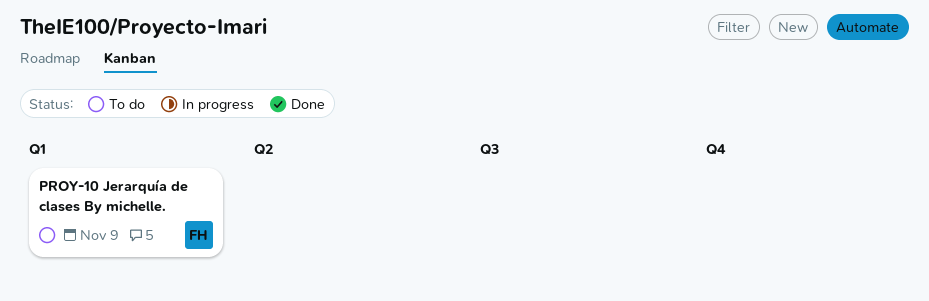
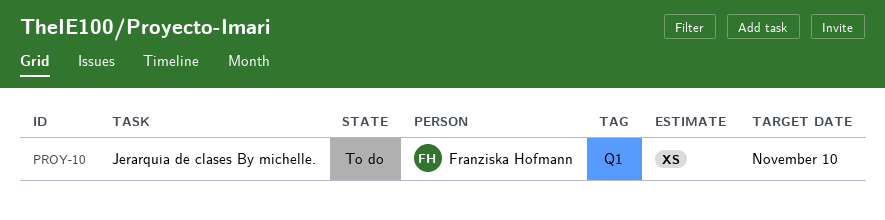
PROY-10, due: Nov 9 -> Nov 10

